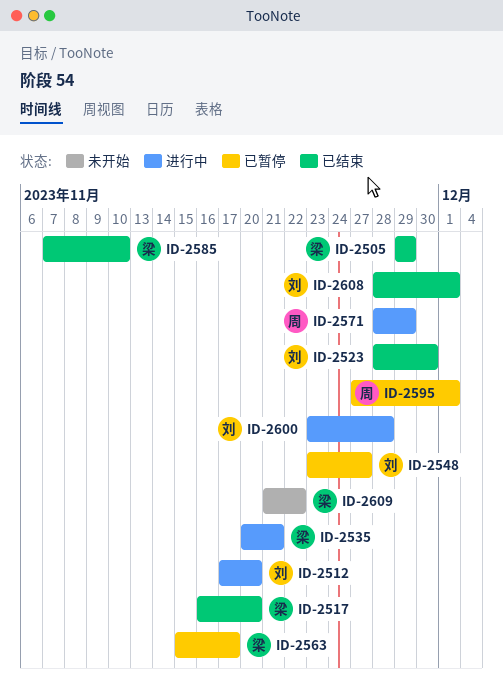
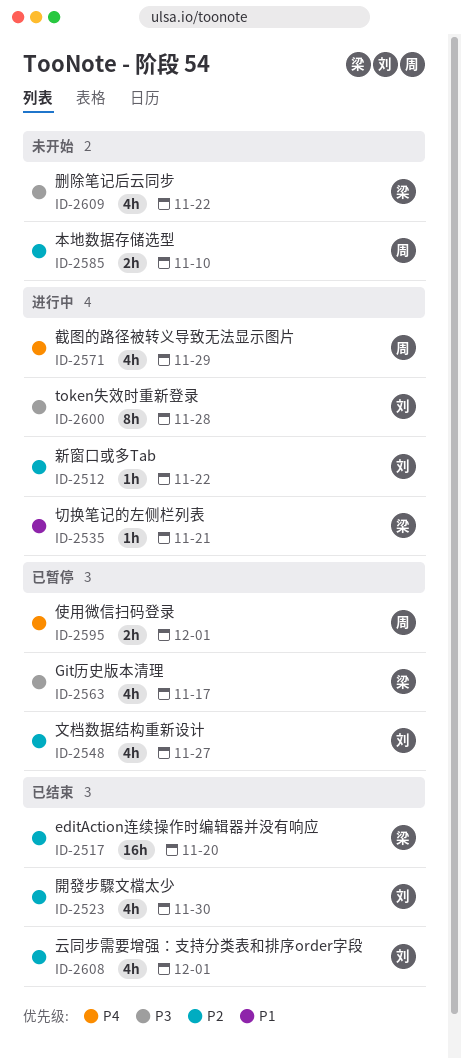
ID-2505: present -> none
ID-2512, due: Nov 20 -> Nov 22
ID-2585, status: 已结束 -> 未开始
ID-2585, owner: 梁 -> 周

